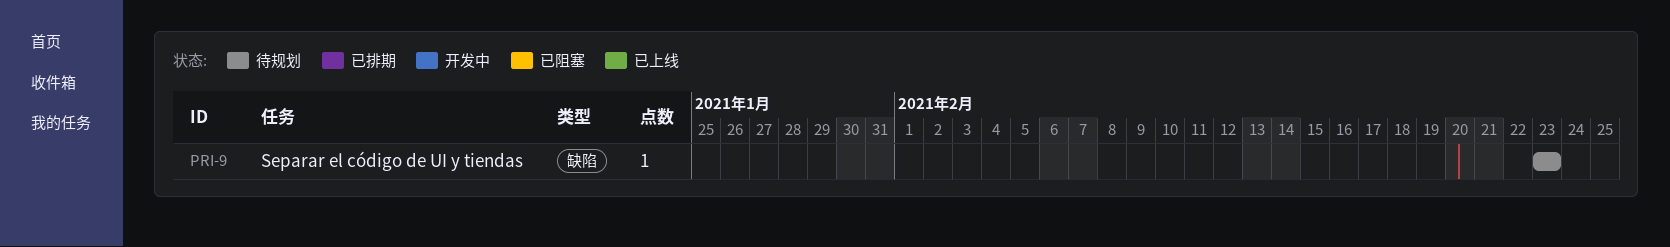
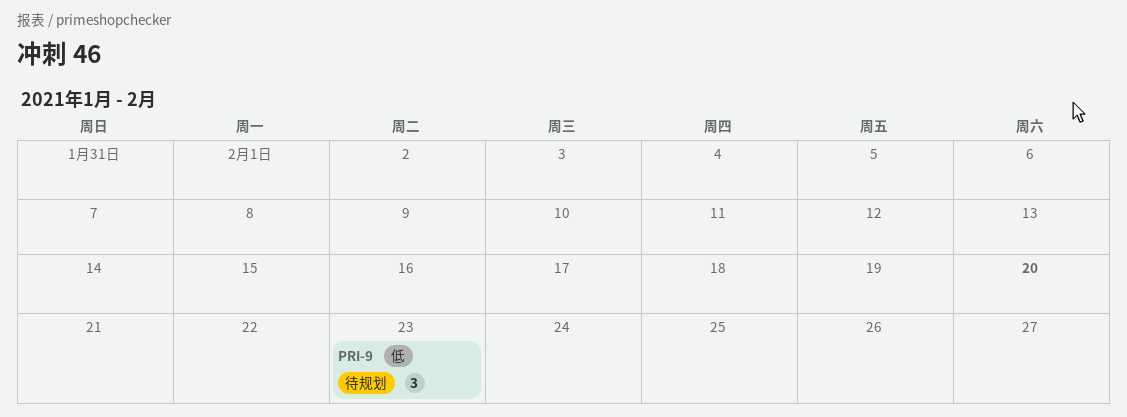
PRI-9, estimate: 1 -> 3

